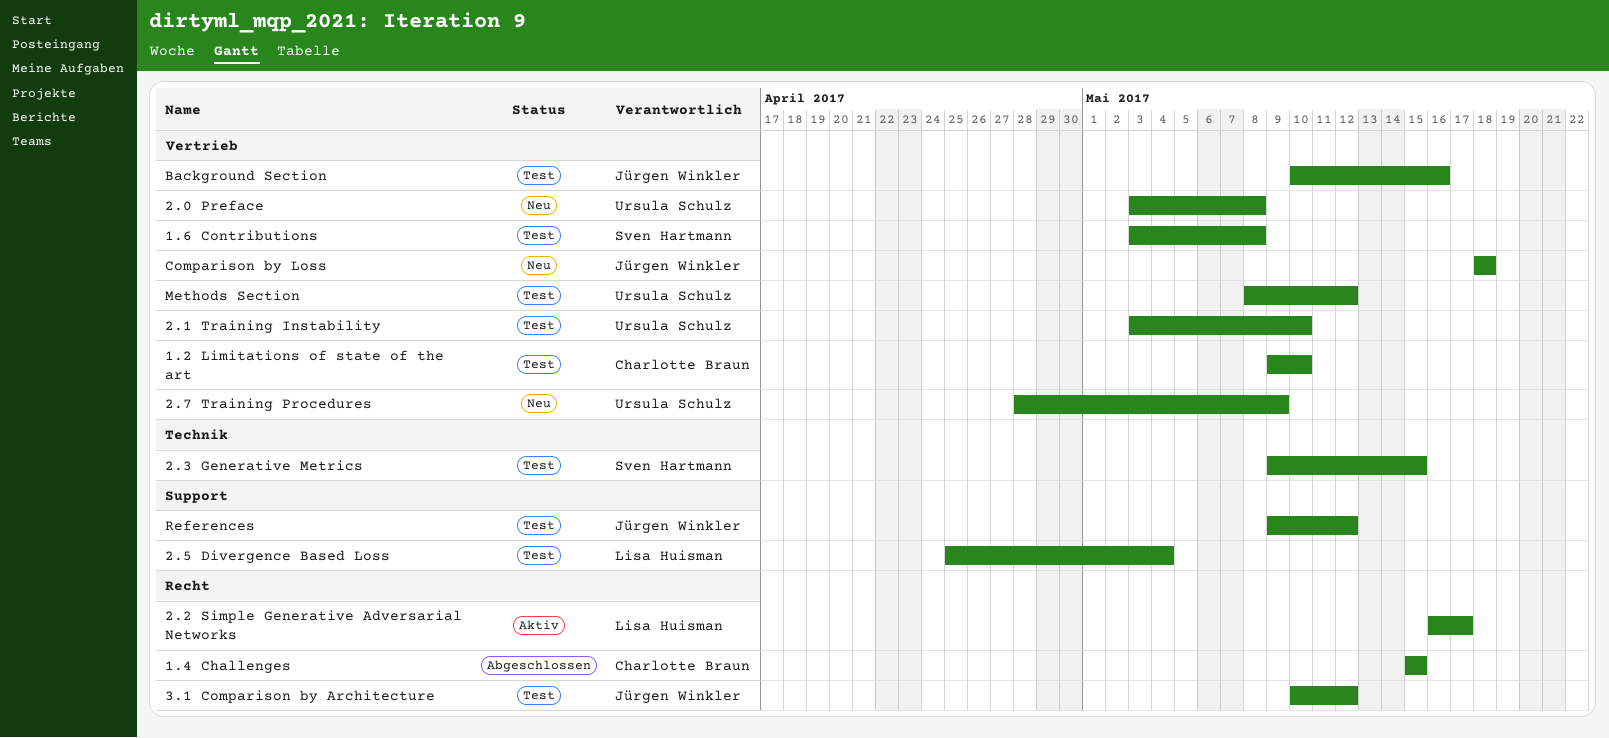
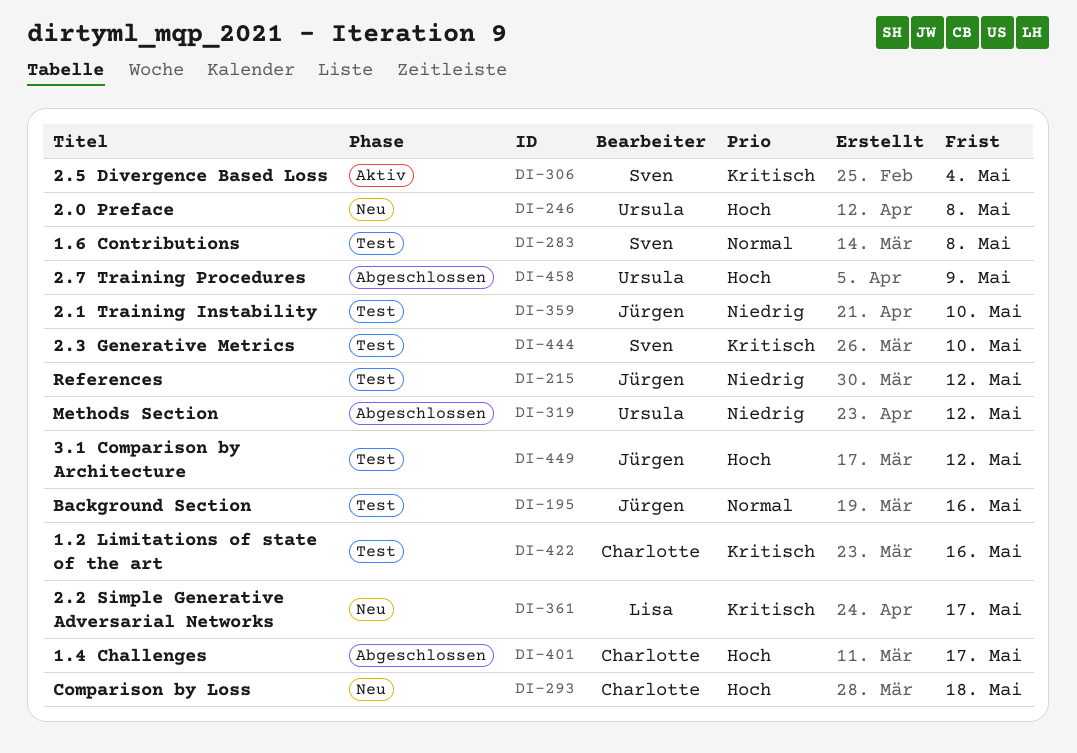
1.2 Limitations of state of the art, due: May 10 -> May 16
1.4 Challenges, due: May 15 -> May 17
2.1 Training Instability, owner: Ursula Schulz -> Jürgen Winkler
2.2 Simple Generative Adversarial Networks, status: Aktiv -> Neu
2.3 Generative Metrics, due: May 15 -> May 10
2.5 Divergence Based Loss, status: Test -> Aktiv
2.5 Divergence Based Loss, owner: Lisa Huisman -> Sven Hartmann
2.7 Training Procedures, status: Neu -> Abgeschlossen
Comparison by Loss, owner: Jürgen Winkler -> Charlotte Braun
Methods Section, status: Test -> Abgeschlossen

